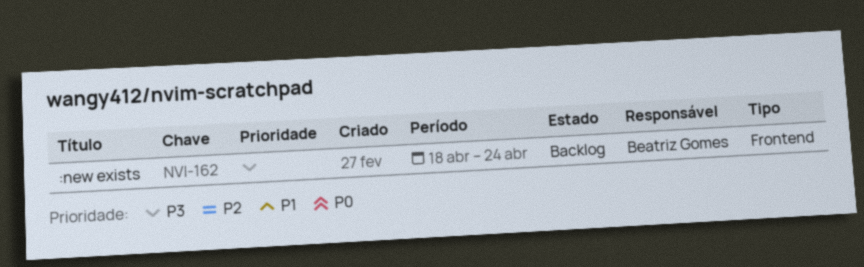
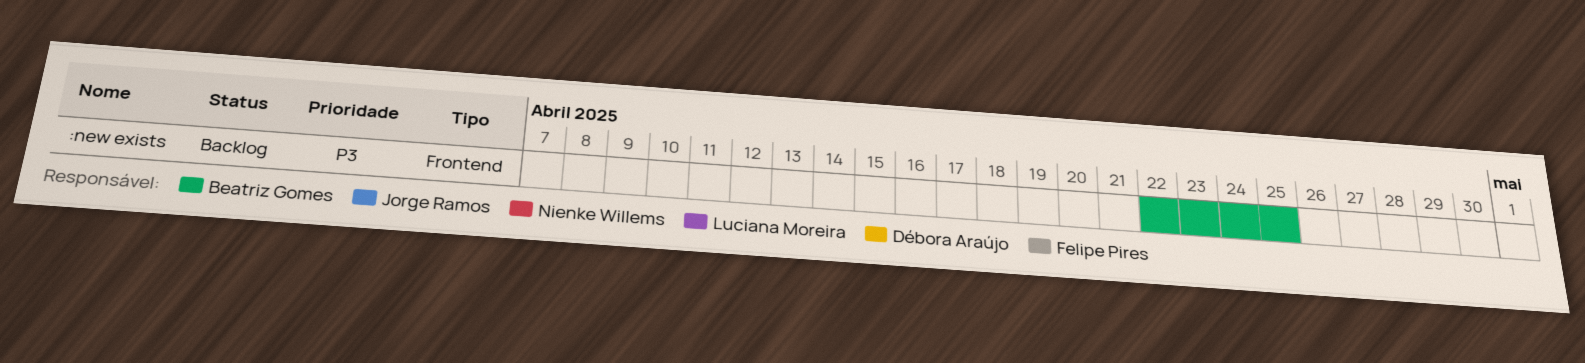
:new exists, start: Apr 18 -> Apr 22
:new exists, due: Apr 24 -> Apr 25

